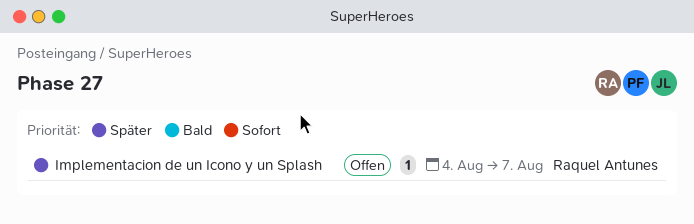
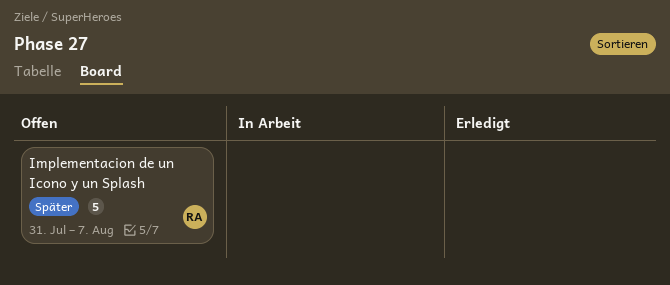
Implementacion de un Icono y un Splash, estimate: 1 -> 5
Implementacion de un Icono y un Splash, start: Aug 4 -> Jul 31

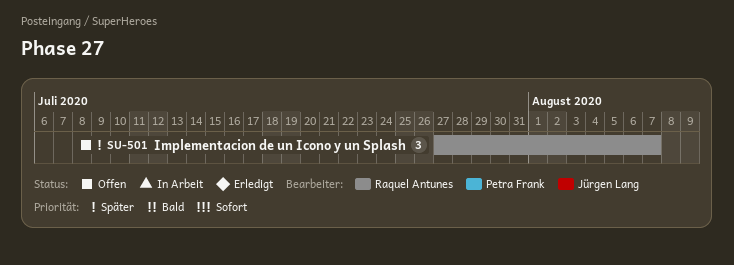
Implementacion de un Icono y un Splash, estimate: 5 -> 3
Implementacion de un Icono y un Splash, start: Jul 31 -> Jul 27

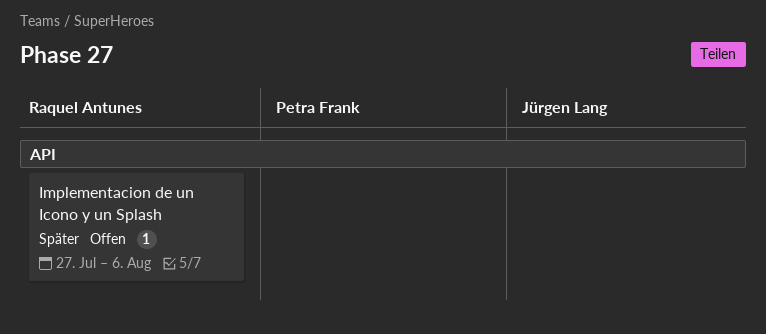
Implementacion de un Icono y un Splash, estimate: 3 -> 1
Implementacion de un Icono y un Splash, due: Aug 7 -> Aug 6

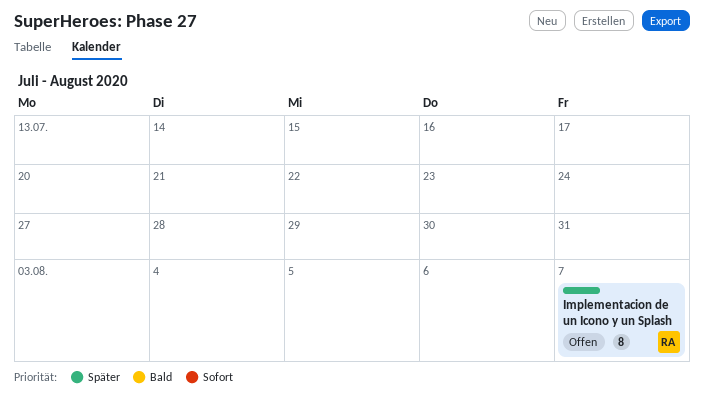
Implementacion de un Icono y un Splash, estimate: 1 -> 8
Implementacion de un Icono y un Splash, due: Aug 6 -> Aug 7

